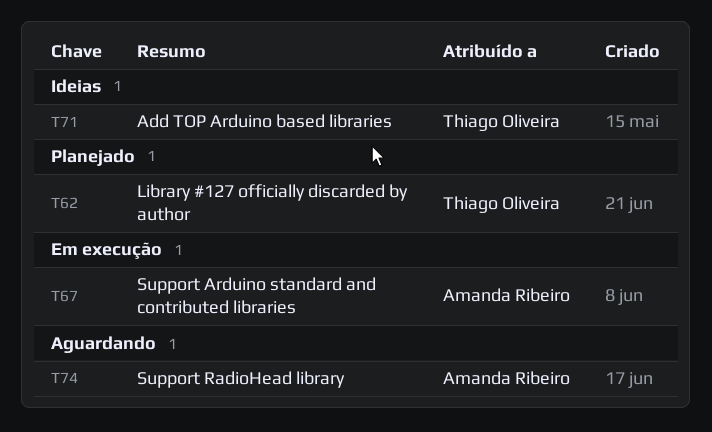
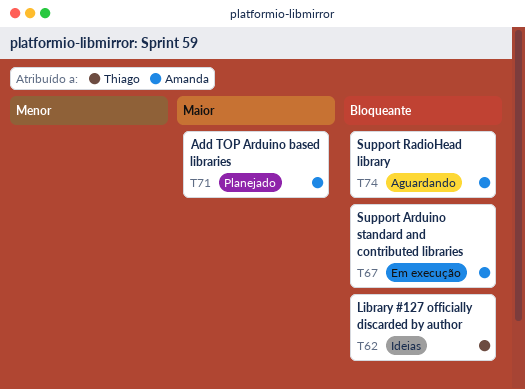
T62, status: Planejado -> Ideias
T71, status: Ideias -> Planejado
T71, owner: Thiago Oliveira -> Amanda Ribeiro

